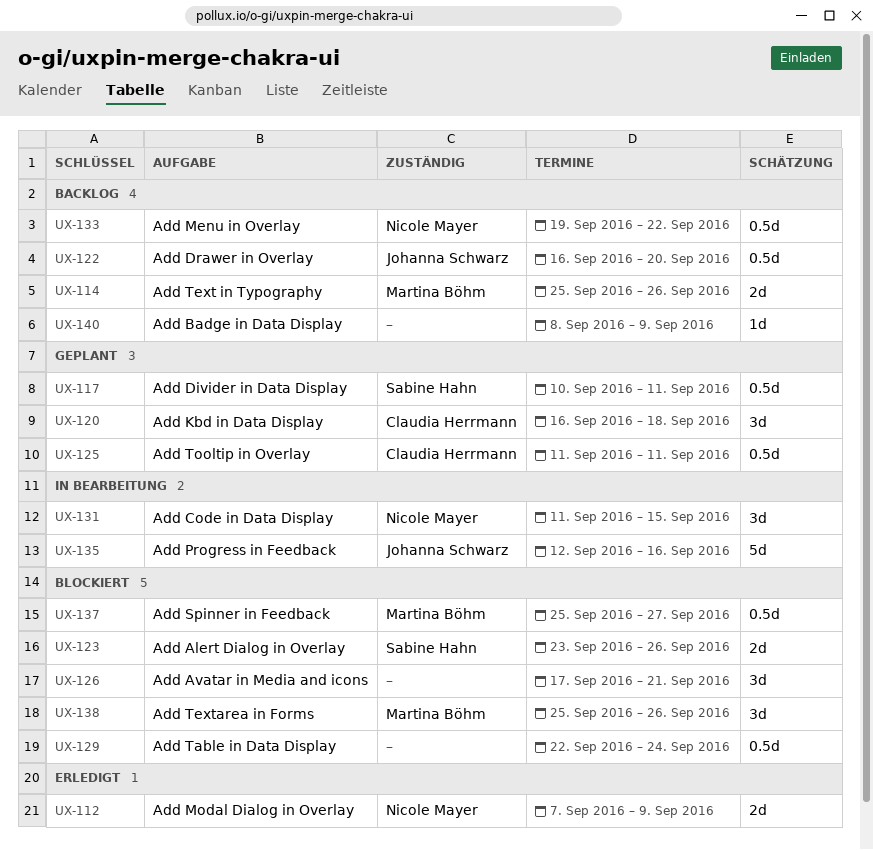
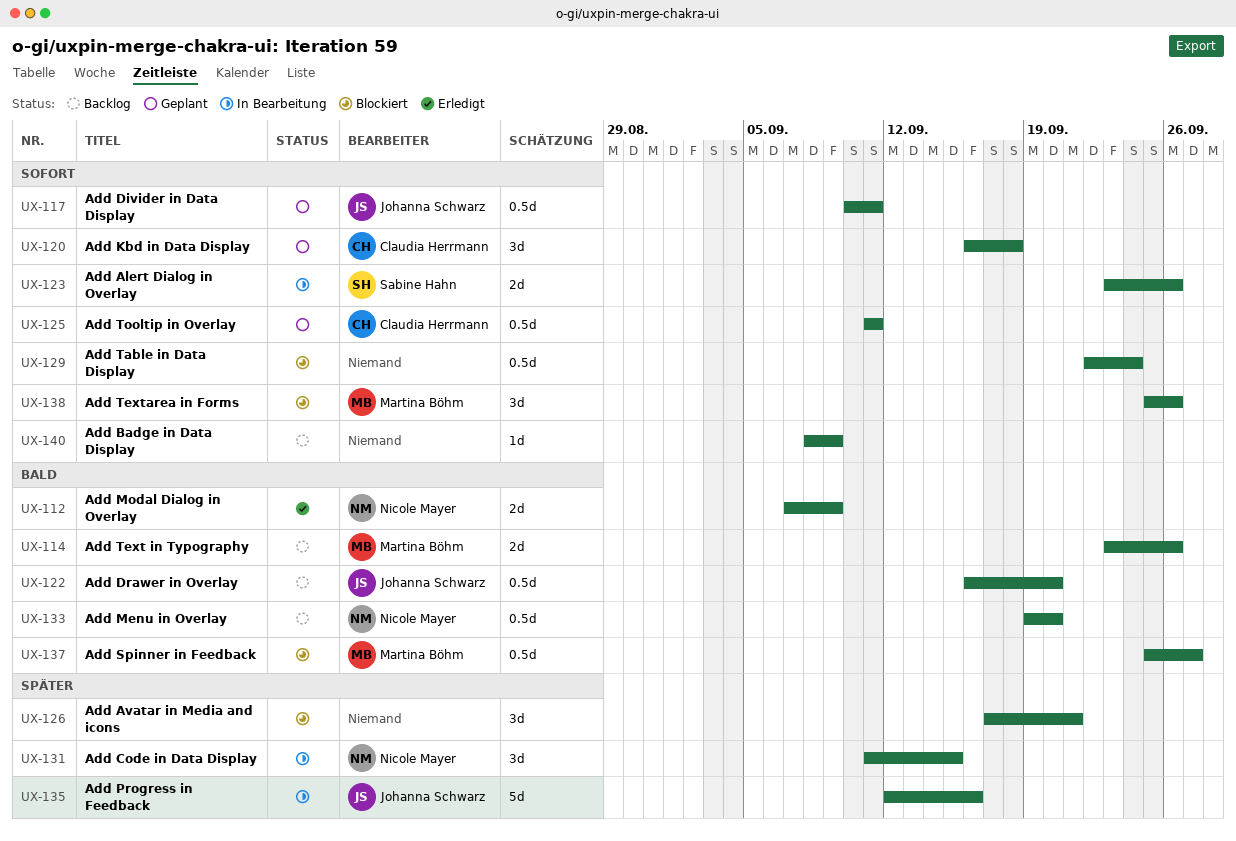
UX-114, start: Sep 25 -> Sep 23
UX-117, owner: Sabine Hahn -> Johanna Schwarz
UX-123, status: Blockiert -> In Bearbeitung
UX-133, due: Sep 22 -> Sep 20

